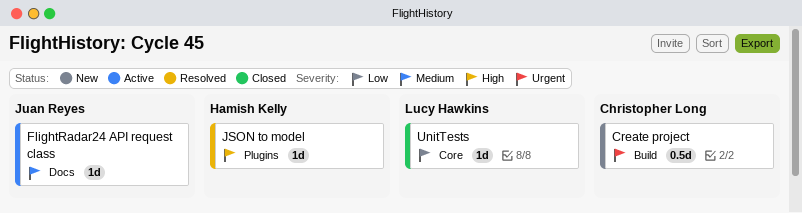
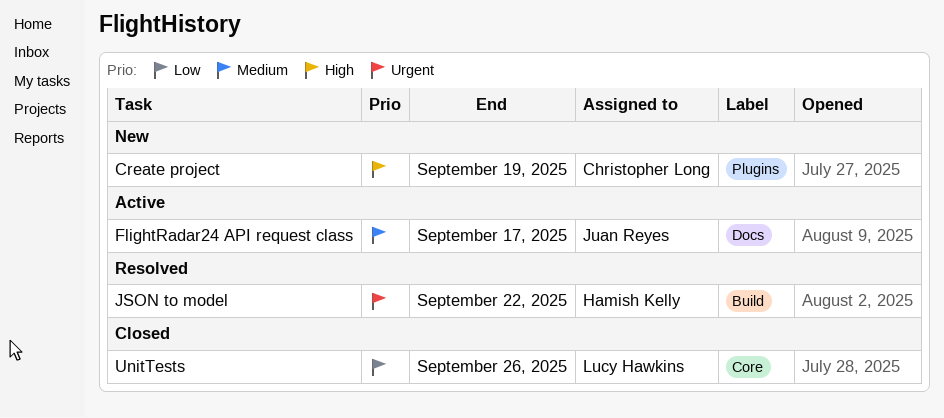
Create project, priority: Urgent -> High
Create project, label: Build -> Plugins
JSON to model, priority: High -> Urgent
JSON to model, label: Plugins -> Build

